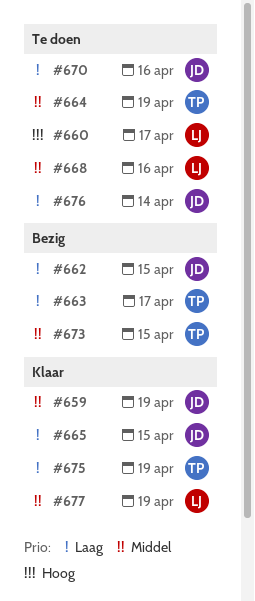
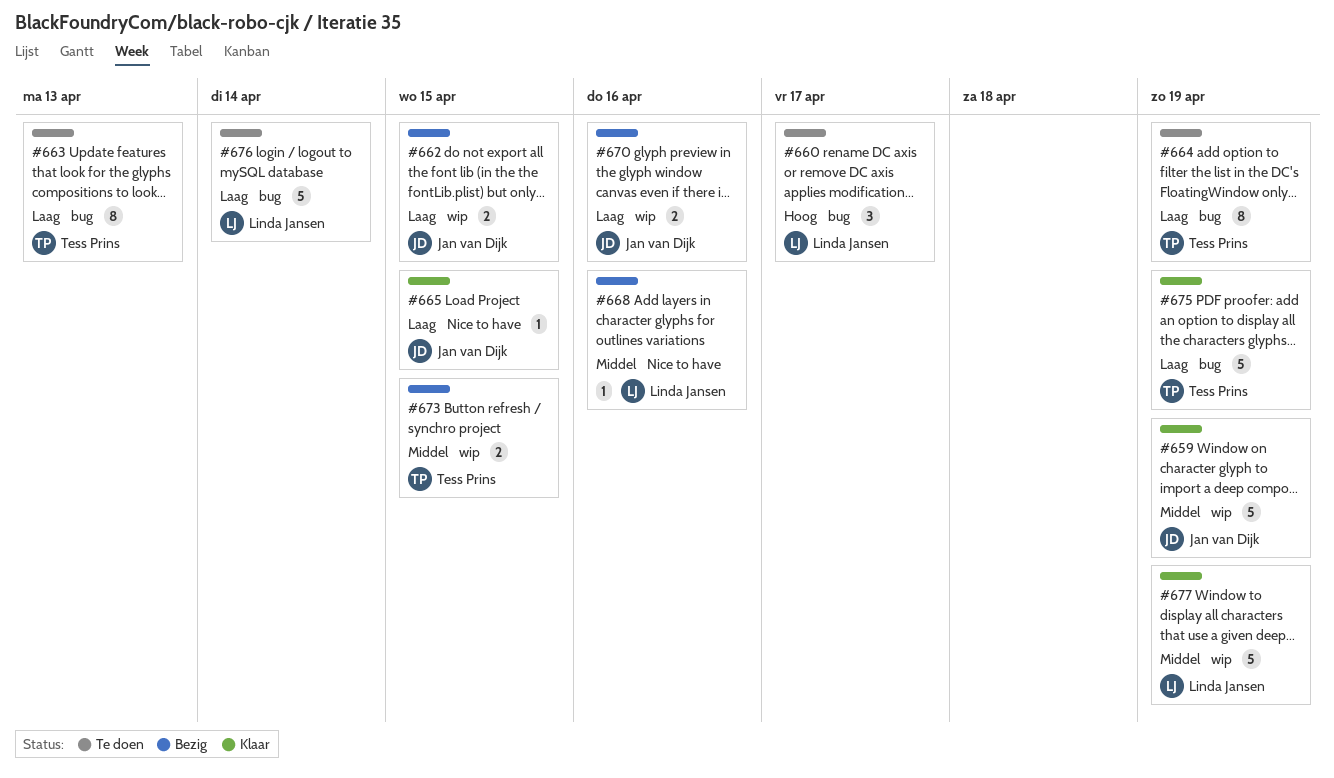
#663, status: Bezig -> Te doen
#663, due: Apr 17 -> Apr 13
#664, priority: Middel -> Laag
#668, status: Te doen -> Bezig
#670, status: Te doen -> Bezig
#676, owner: Jan van Dijk -> Linda Jansen

